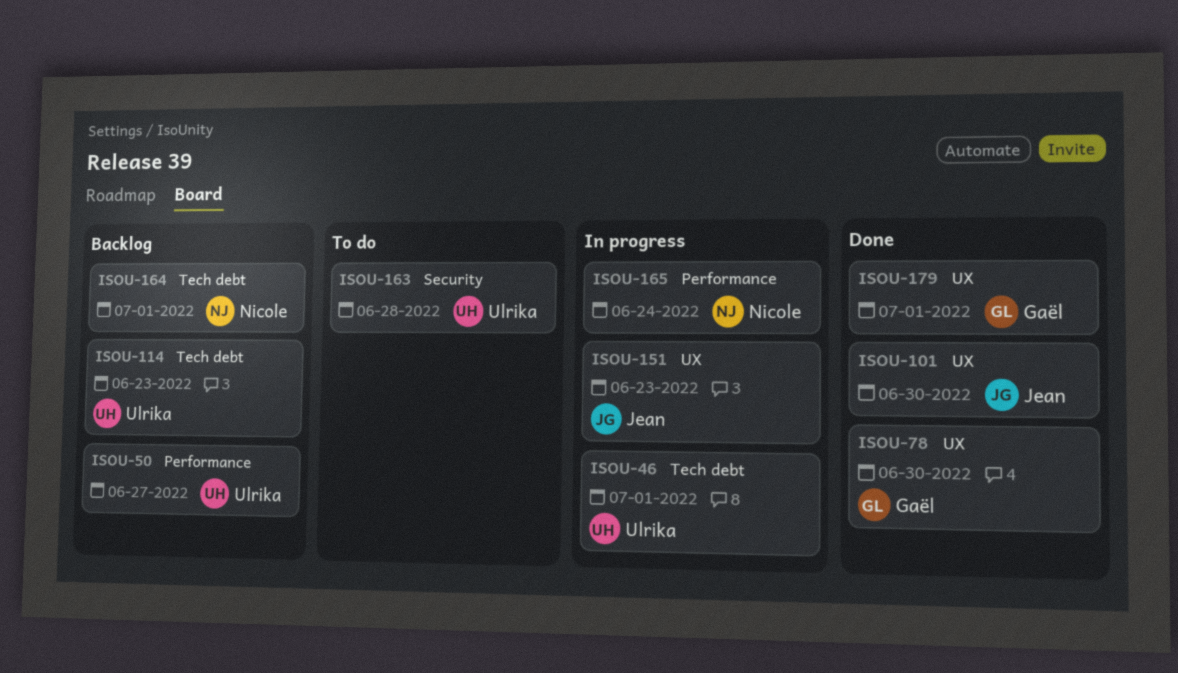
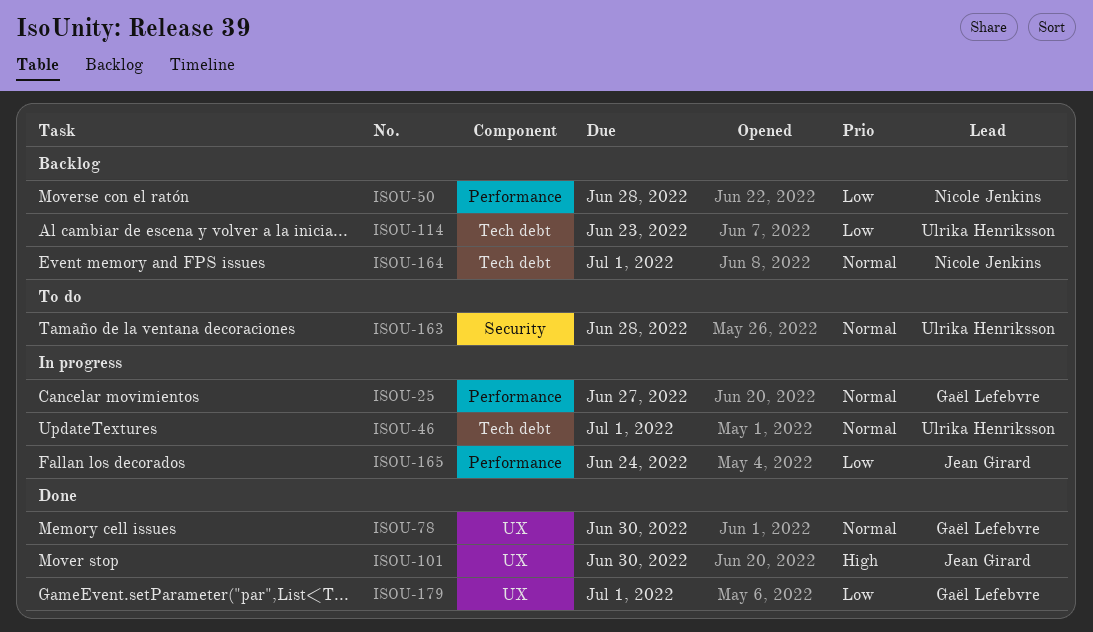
ISOU-25: none -> present
ISOU-50, owner: Ulrika Henriksson -> Nicole Jenkins
ISOU-50, due: Jun 27 -> Jun 28
ISOU-151: present -> none
ISOU-165, owner: Nicole Jenkins -> Jean Girard

